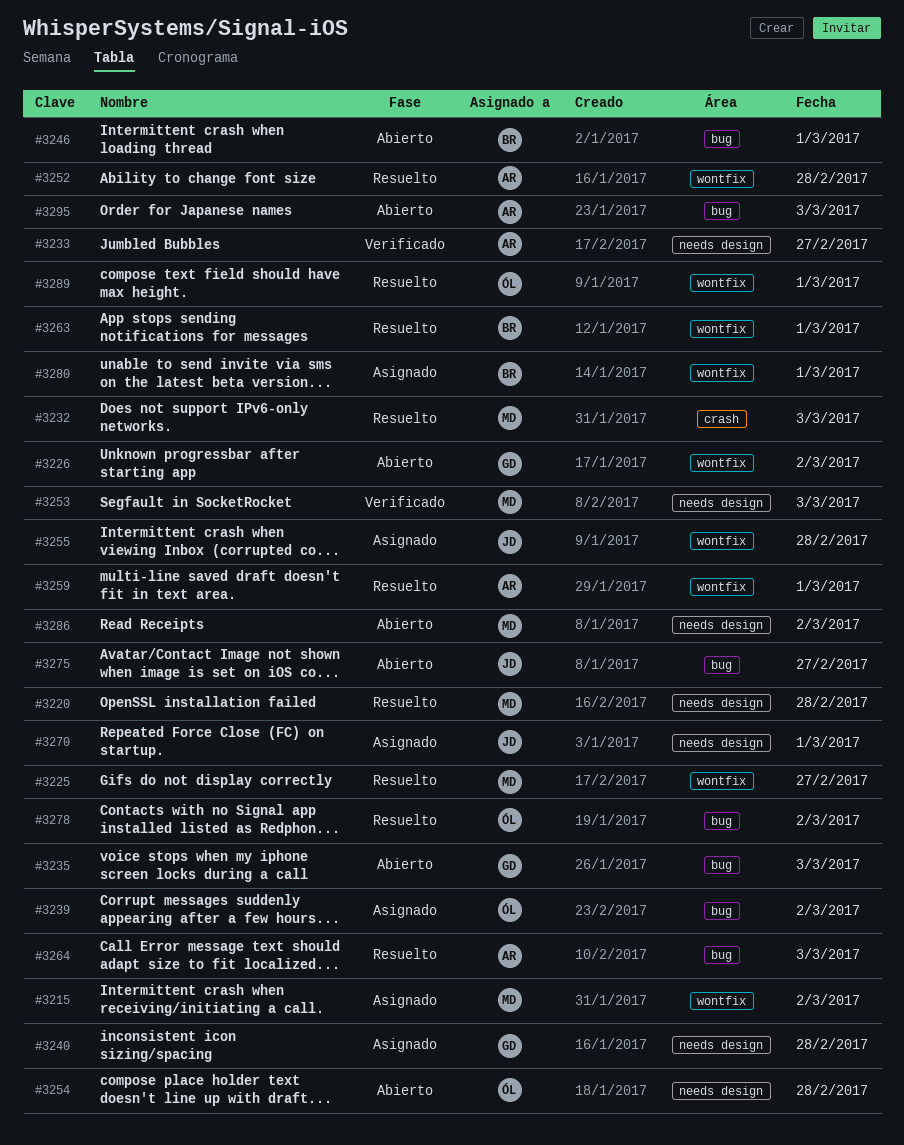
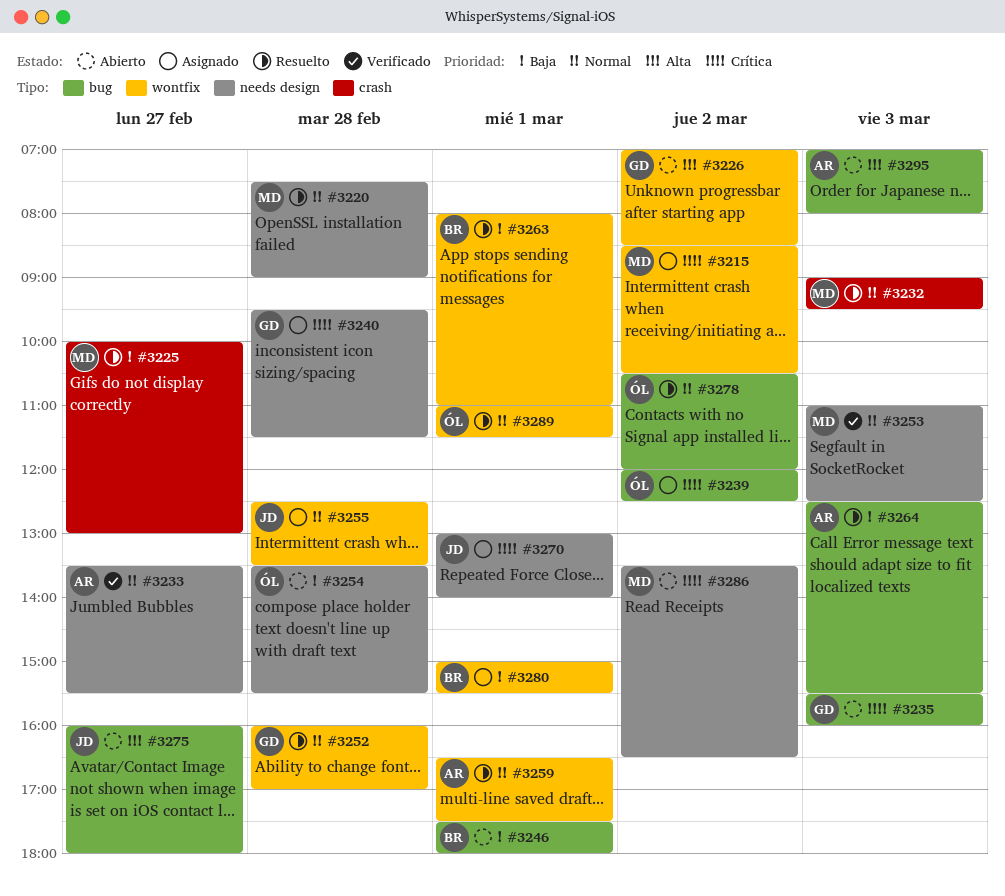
#3225, label: wontfix -> crash
#3252, owner: AR -> GD

